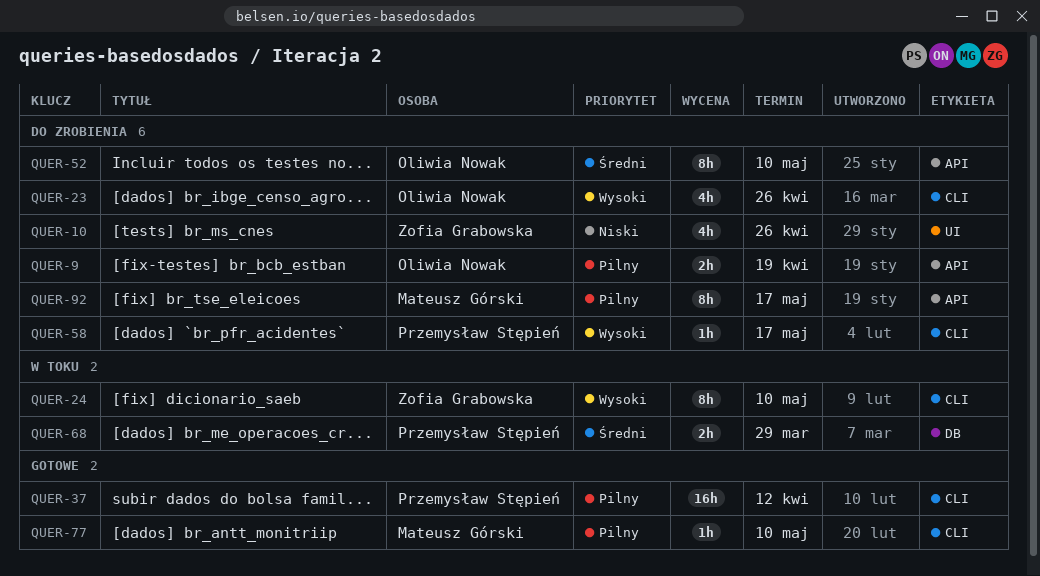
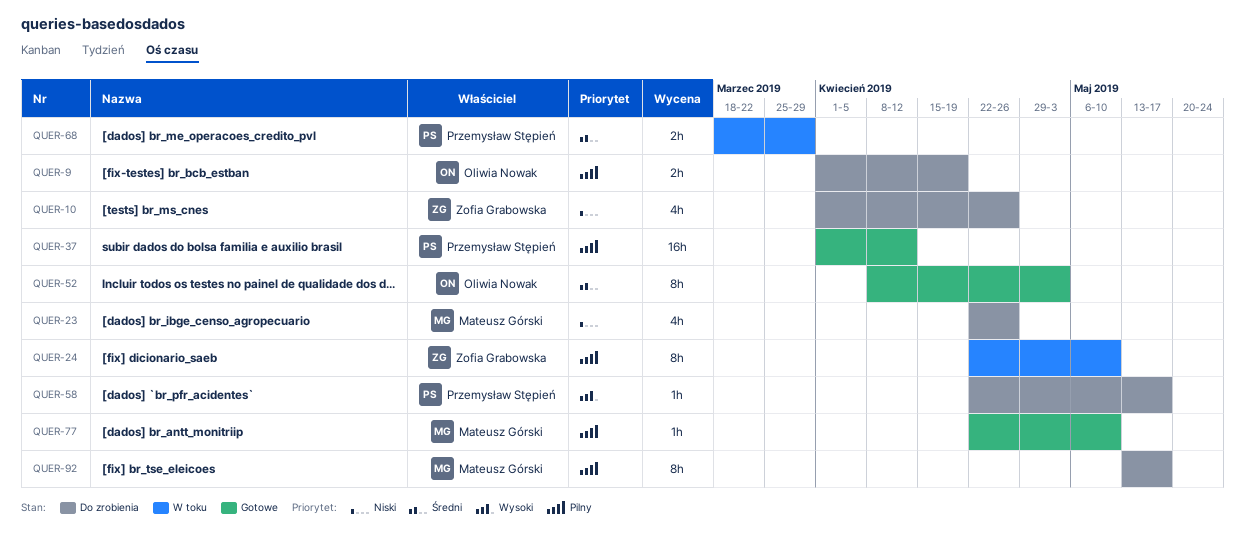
QUER-23, owner: Oliwia Nowak -> Mateusz Górski
QUER-23, priority: Wysoki -> Niski
QUER-24, priority: Wysoki -> Pilny
QUER-52, status: Do zrobienia -> Gotowe
QUER-52, due: May 10 -> May 3

